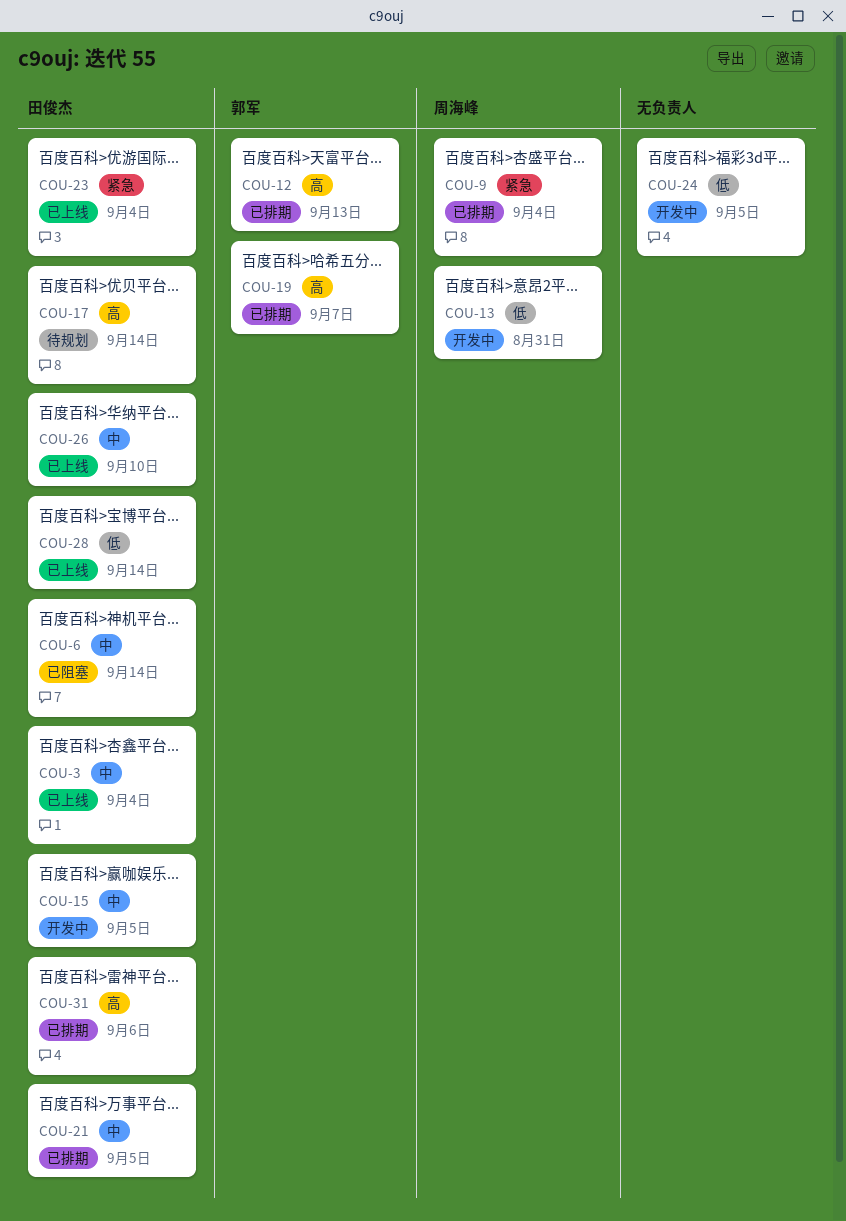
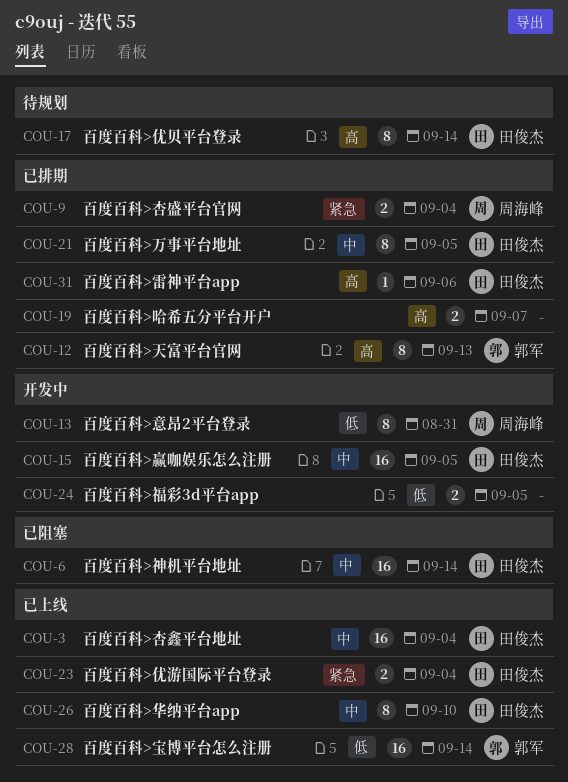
COU-19, owner: 郭军 -> none
COU-28, owner: 田俊杰 -> 郭军

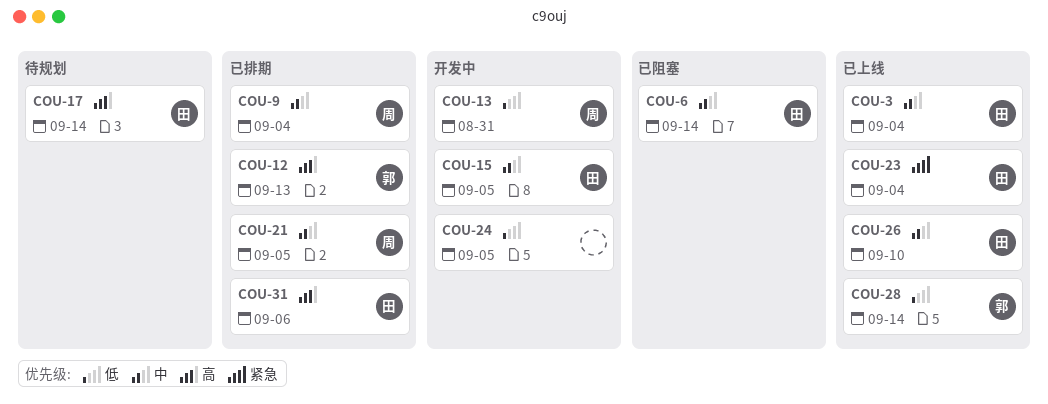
COU-9, priority: 紧急 -> 中
COU-19: present -> none
COU-21, owner: 田俊杰 -> 周海峰

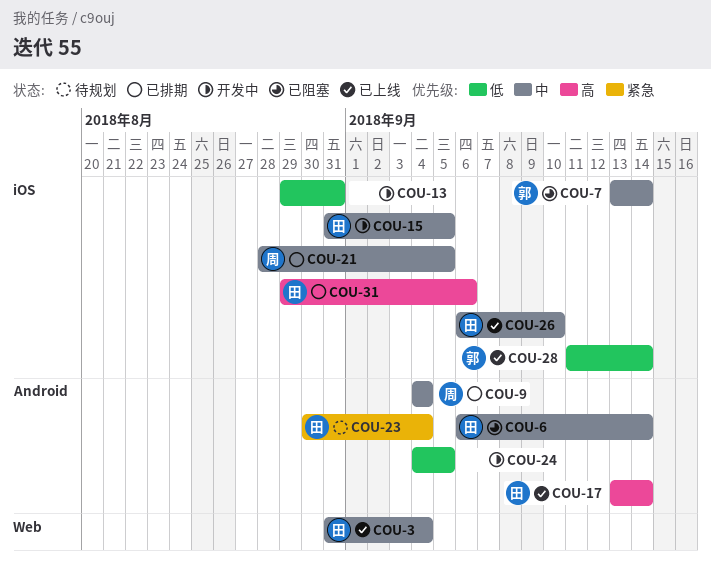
COU-7: none -> present
COU-12: present -> none
COU-13, owner: 周 -> none
COU-17, status: 待规划 -> 已上线
COU-23, status: 已上线 -> 待规划

